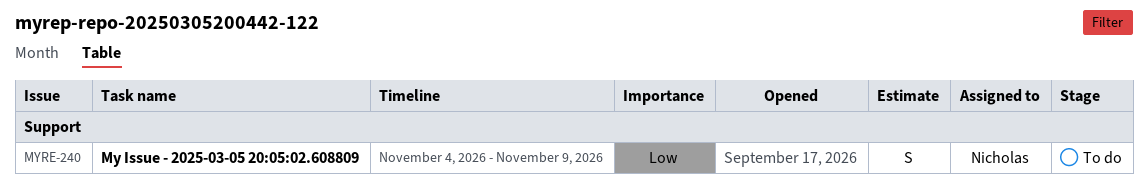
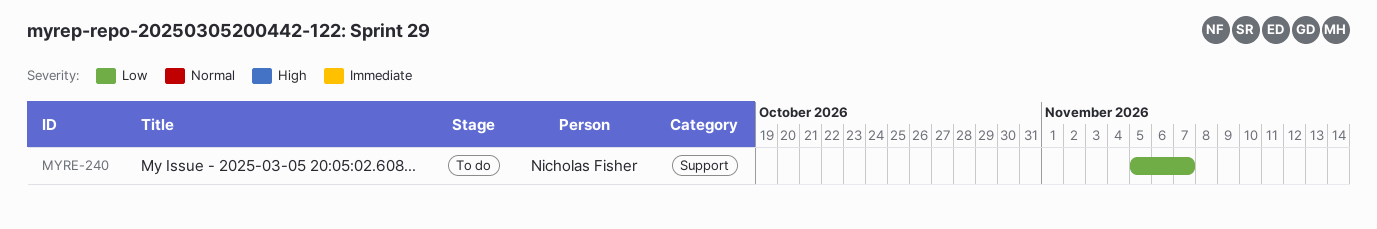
MYRE-240, start: Nov 4 -> Nov 5
MYRE-240, due: Nov 9 -> Nov 7

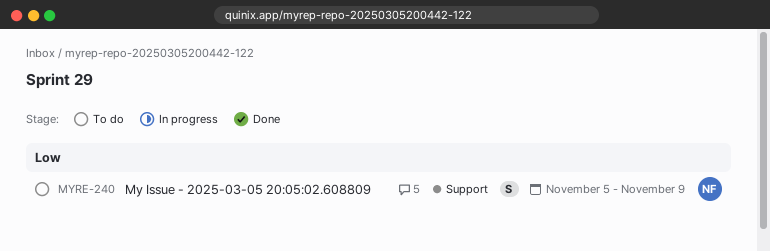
MYRE-240, due: Nov 7 -> Nov 9

